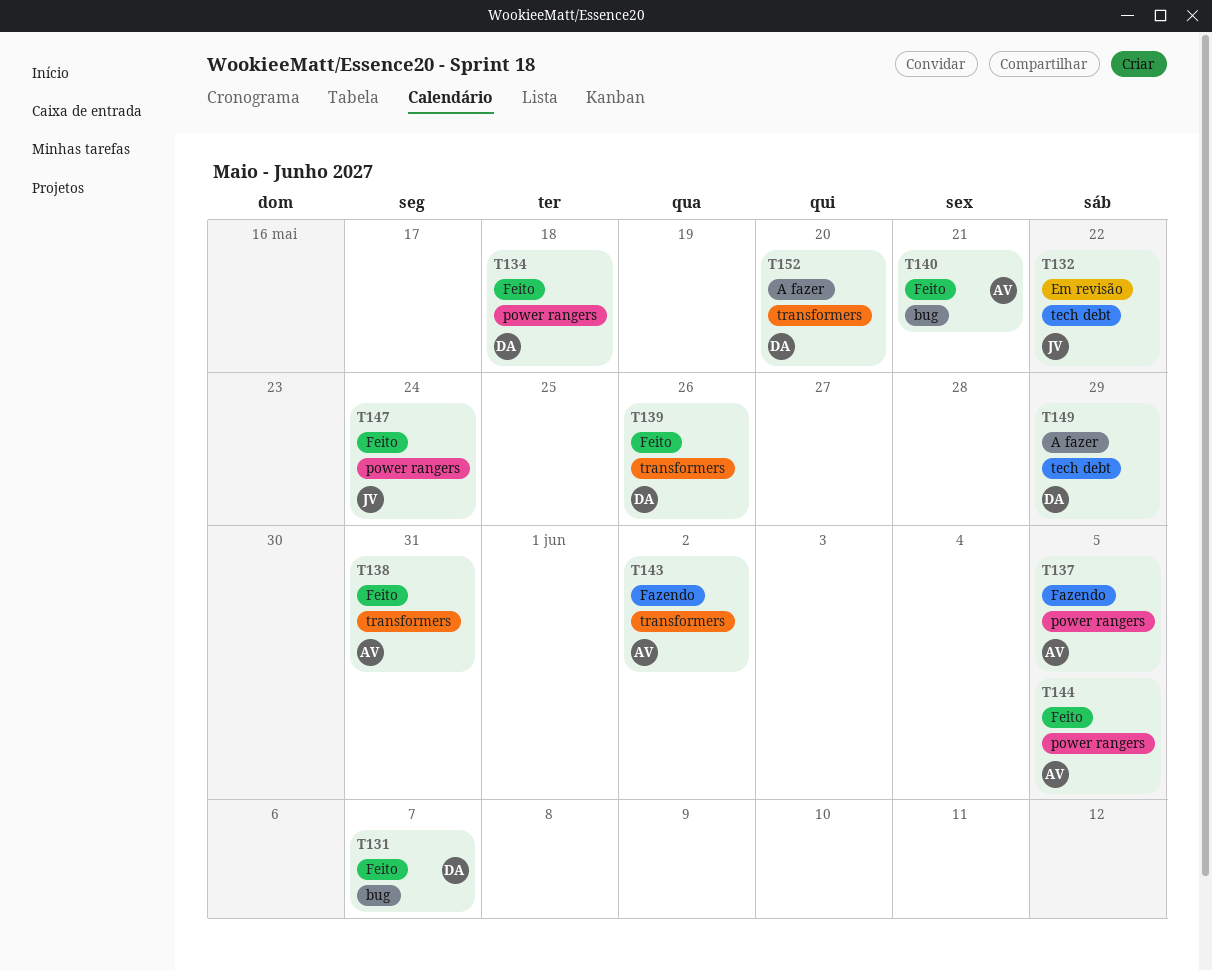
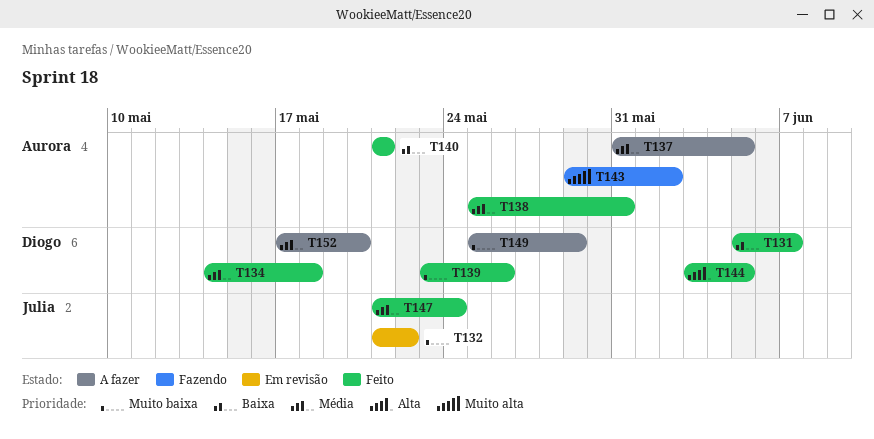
T137, status: Fazendo -> A fazer
T144, owner: Aurora -> Diogo

